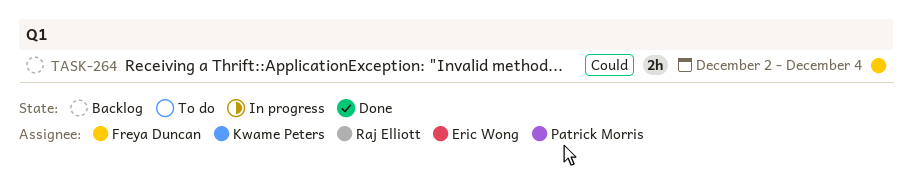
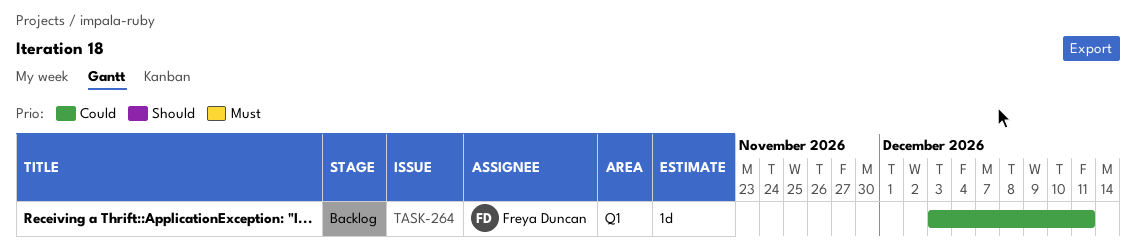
TASK-264, estimate: 2h -> 1d
TASK-264, start: Dec 2 -> Dec 3
TASK-264, due: Dec 4 -> Dec 11

